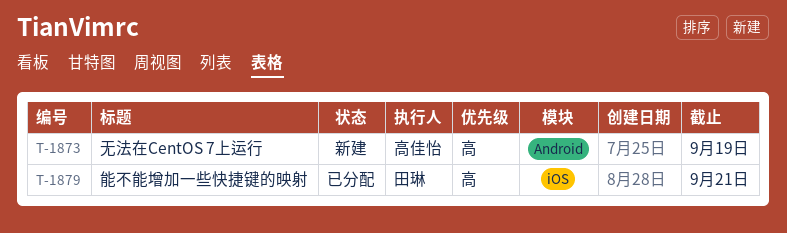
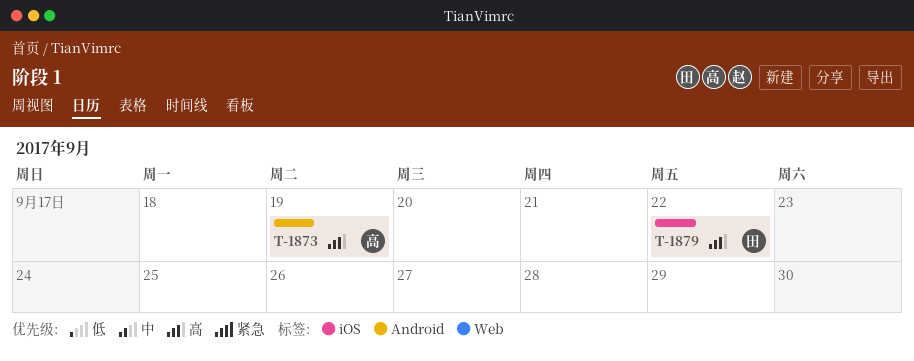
T-1879, due: Sep 21 -> Sep 22

